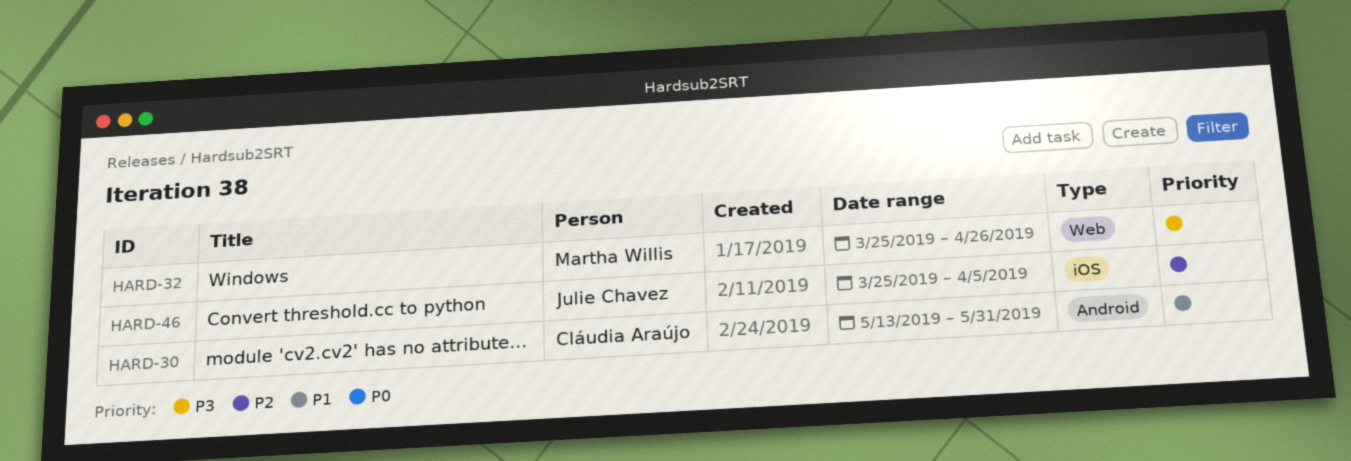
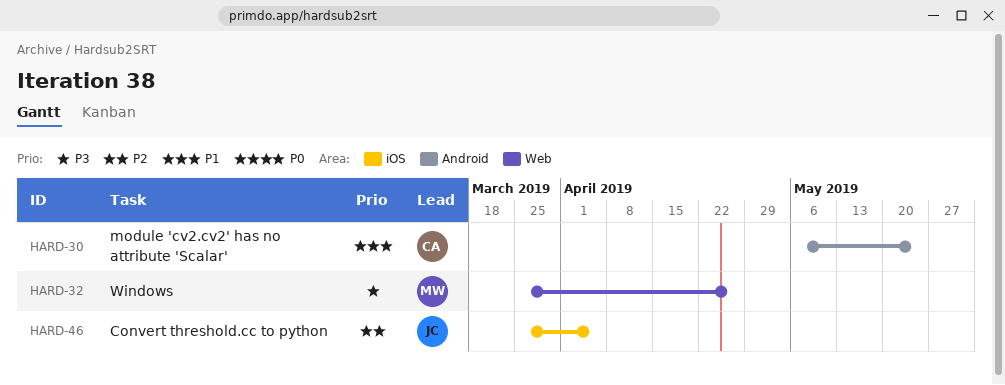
HARD-30, start: May 13 -> May 6
HARD-30, due: May 31 -> May 24

